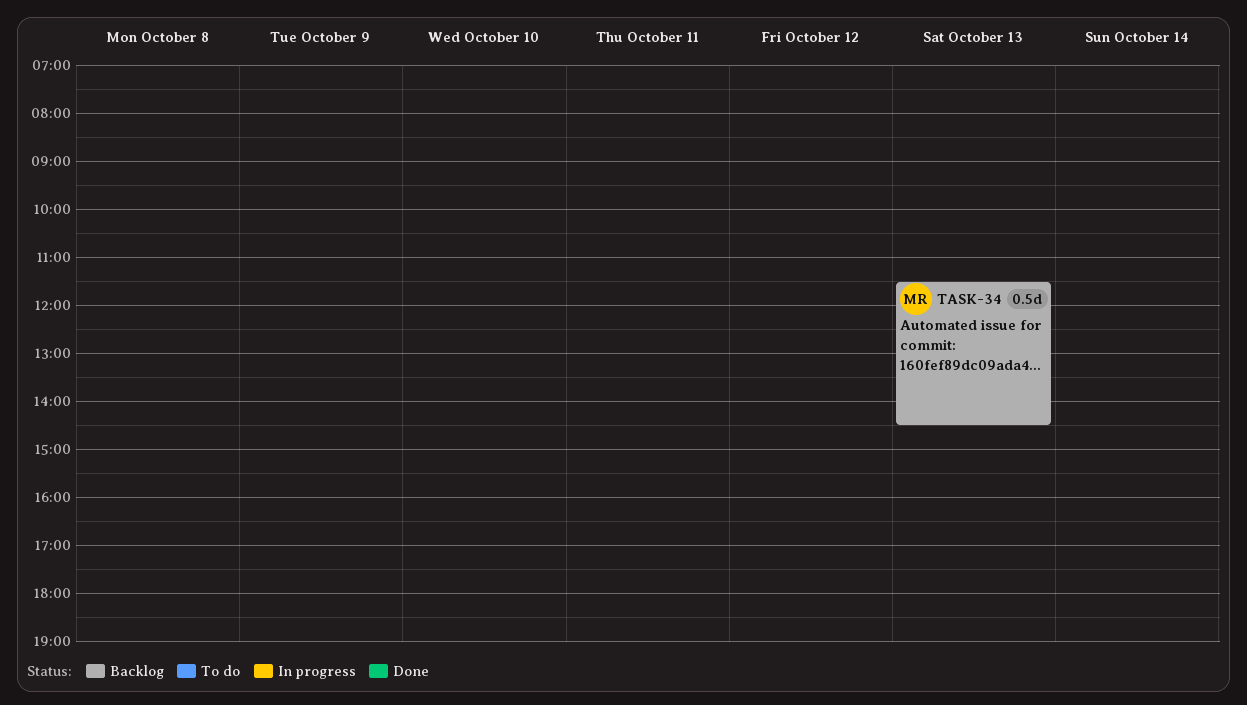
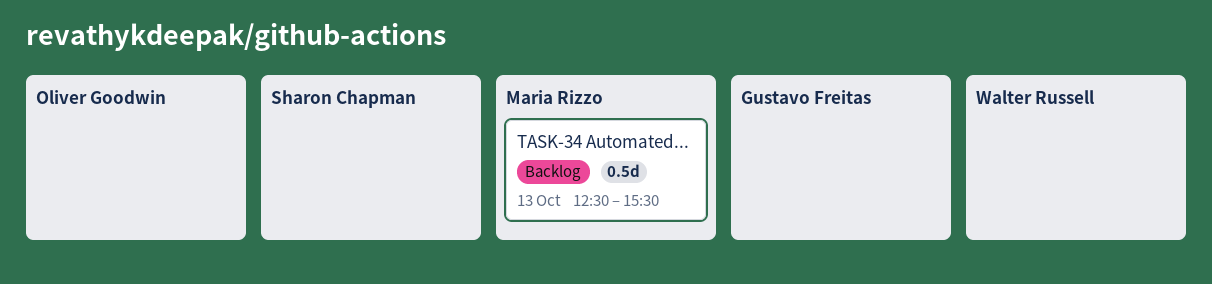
TASK-34, begins: 11:30 -> 12:30
TASK-34, ends: 14:30 -> 15:30

